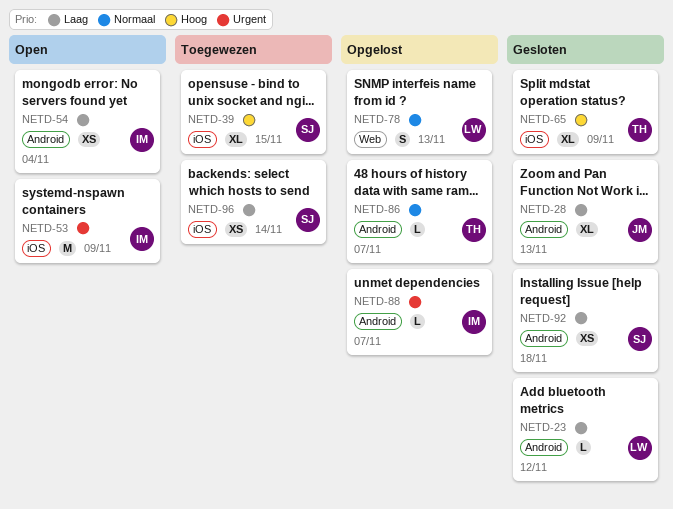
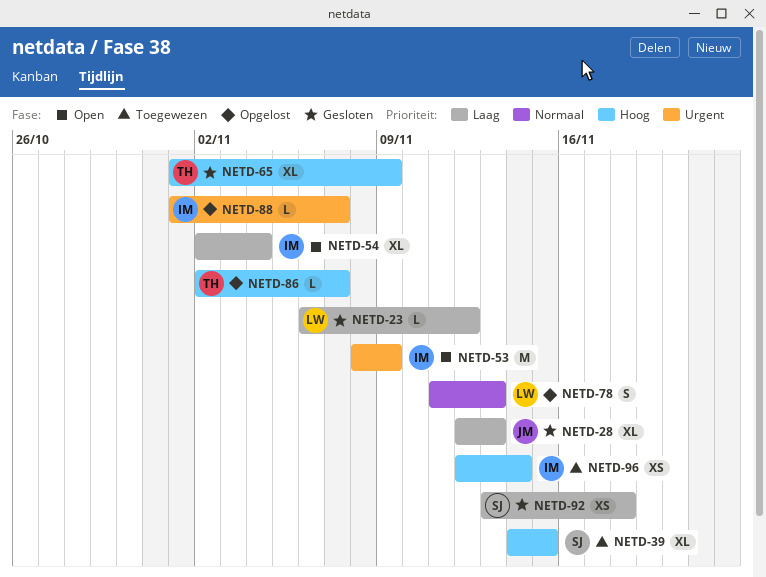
NETD-54, estimate: XS -> XL
NETD-86, priority: Normaal -> Hoog
NETD-96, owner: SJ -> IM
NETD-96, priority: Laag -> Hoog

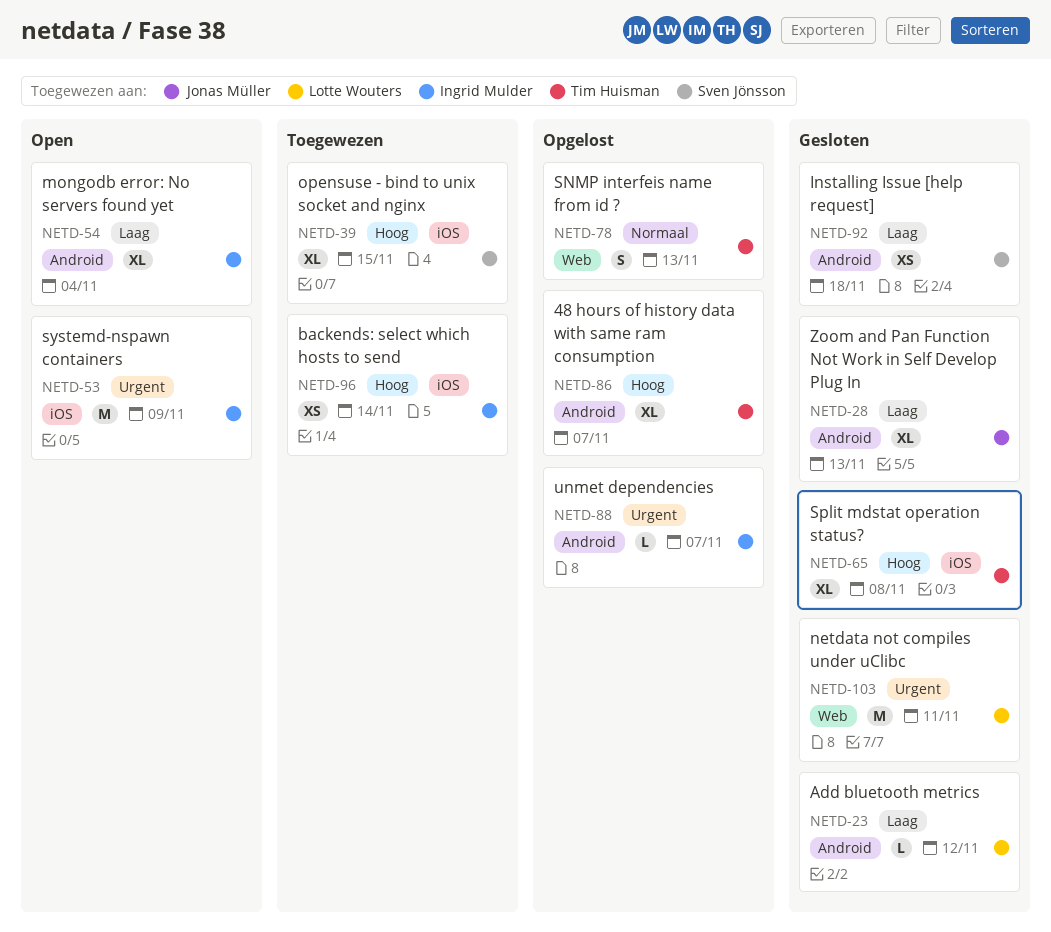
NETD-65, due: Nov 9 -> Nov 8
NETD-78, owner: Lotte Wouters -> Tim Huisman
NETD-86, estimate: L -> XL
NETD-103: none -> present

